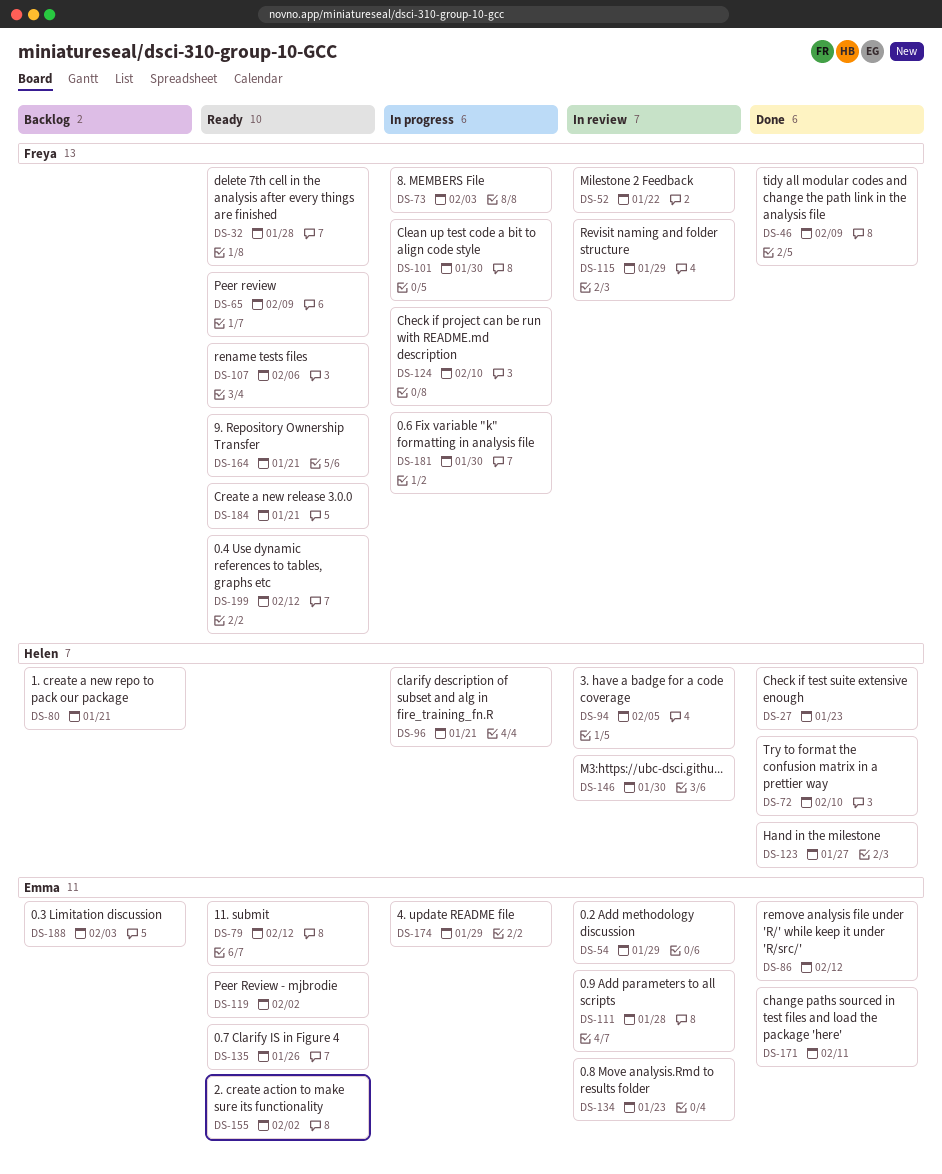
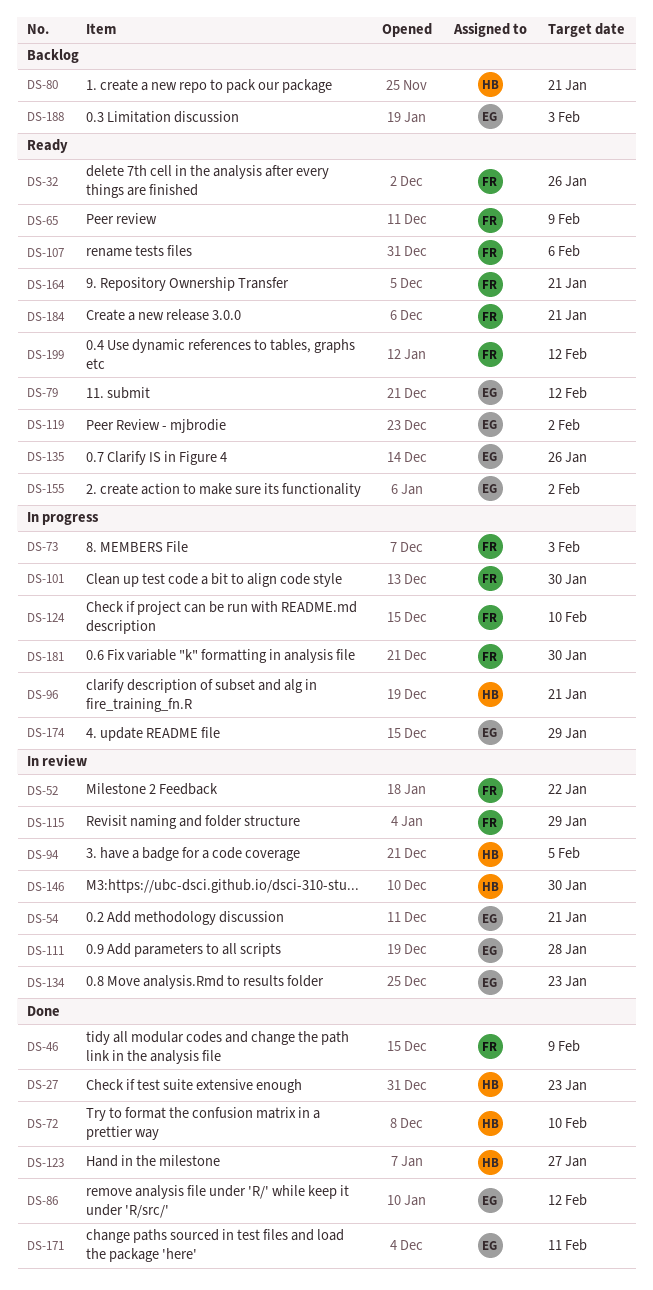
DS-32, due: Jan 28 -> Jan 26
DS-54, due: Jan 29 -> Jan 21

